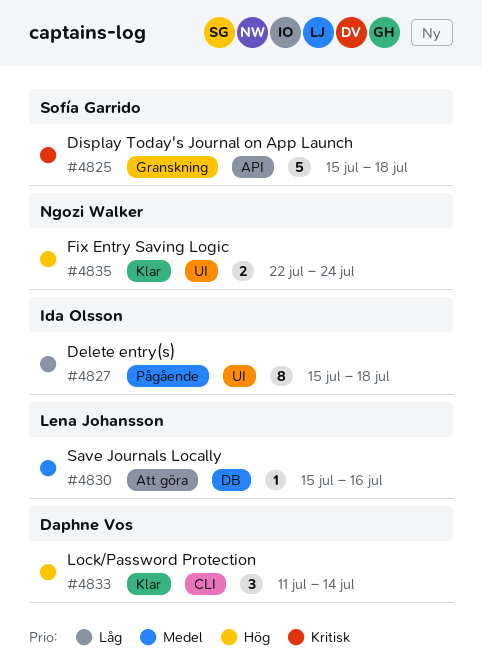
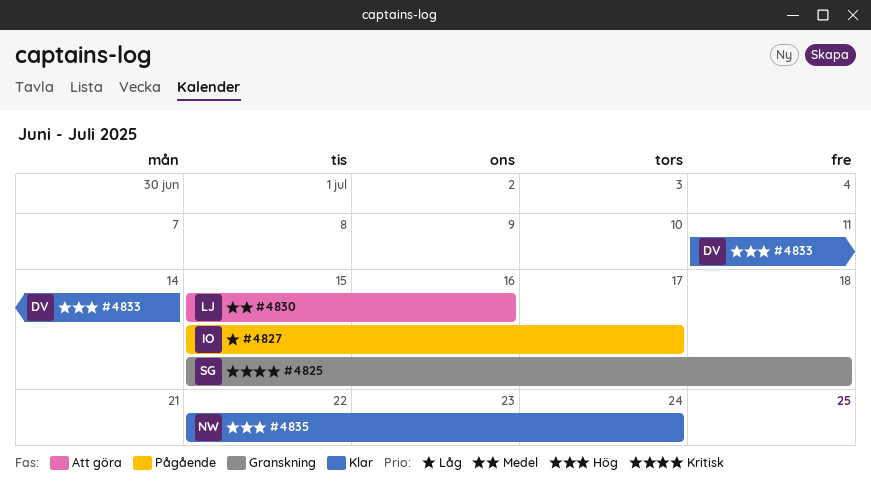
#4827, due: Jul 18 -> Jul 17

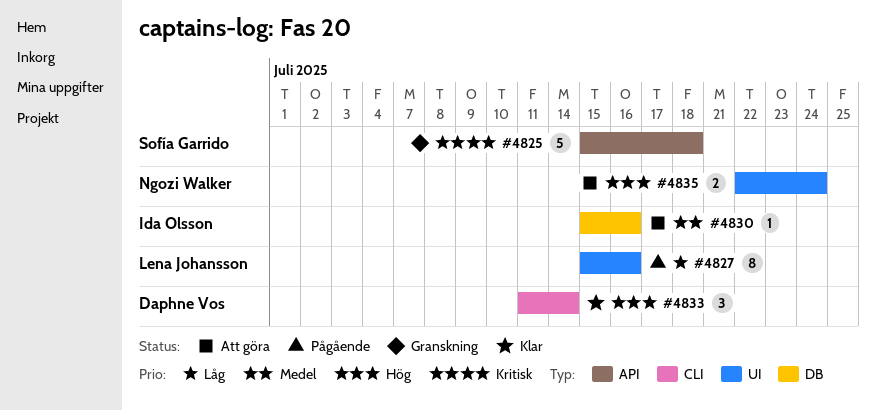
#4827, owner: Ida Olsson -> Lena Johansson
#4827, due: Jul 17 -> Jul 16
#4830, owner: Lena Johansson -> Ida Olsson
#4835, status: Klar -> Att göra

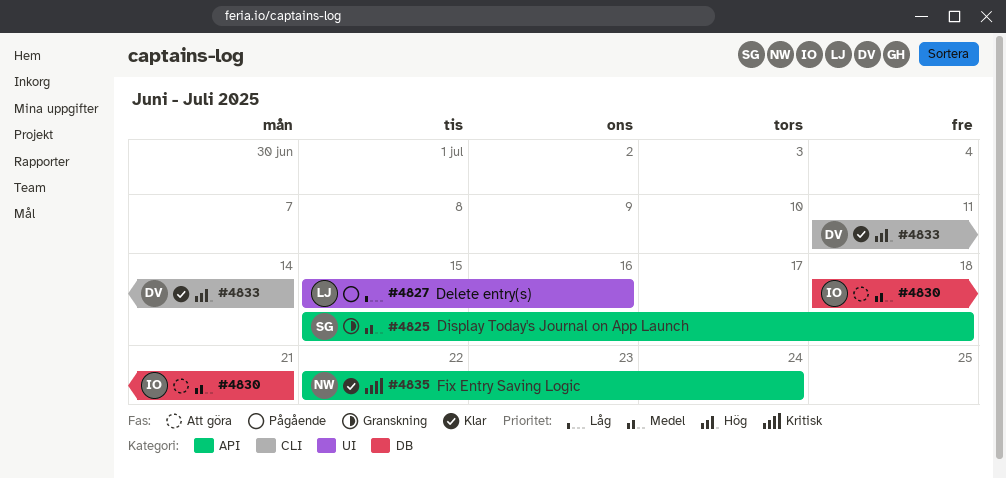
#4825, priority: Kritisk -> Medel
#4830, start: Jul 15 -> Jul 18
#4830, due: Jul 16 -> Jul 21
#4835, status: Att göra -> Klar
#4835, priority: Hög -> Kritisk
#4835, label: UI -> API

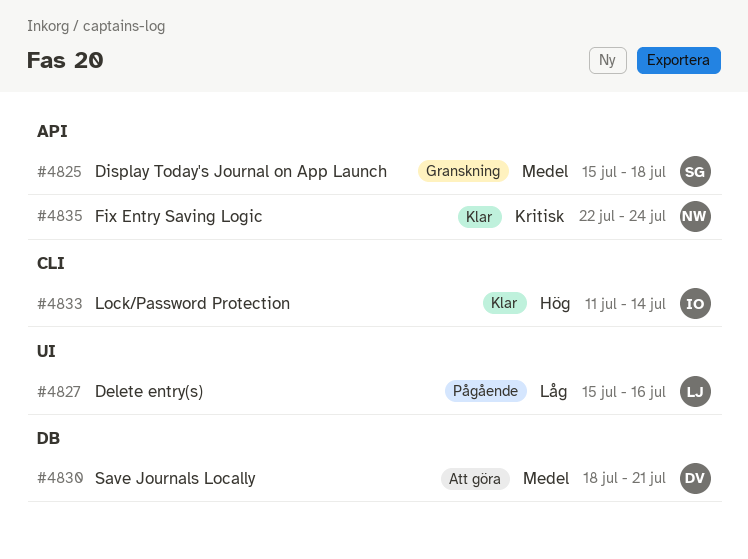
#4830, owner: IO -> DV
#4833, owner: DV -> IO

